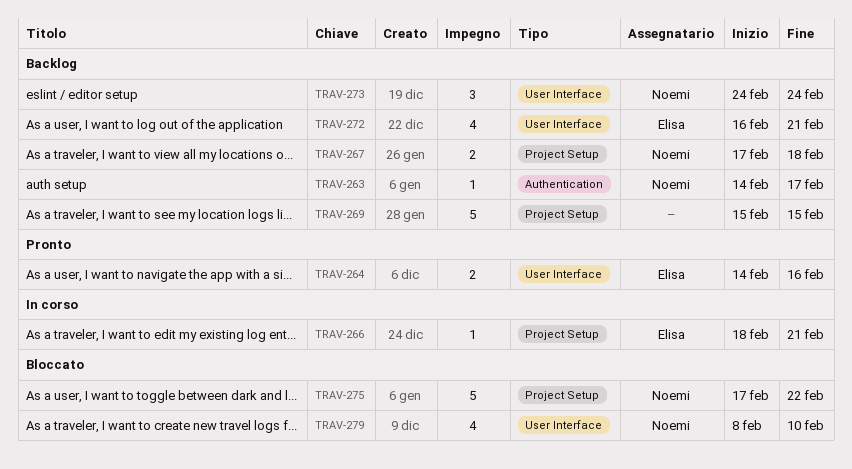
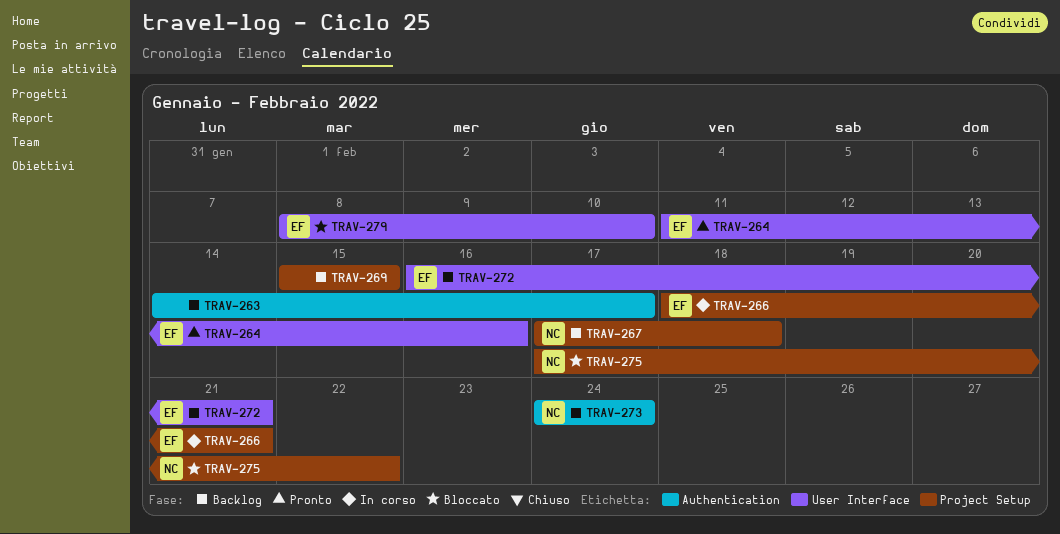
TRAV-263, owner: Noemi -> none
TRAV-264, start: Feb 14 -> Feb 11
TRAV-273, label: User Interface -> Authentication
TRAV-279, owner: Noemi -> Elisa

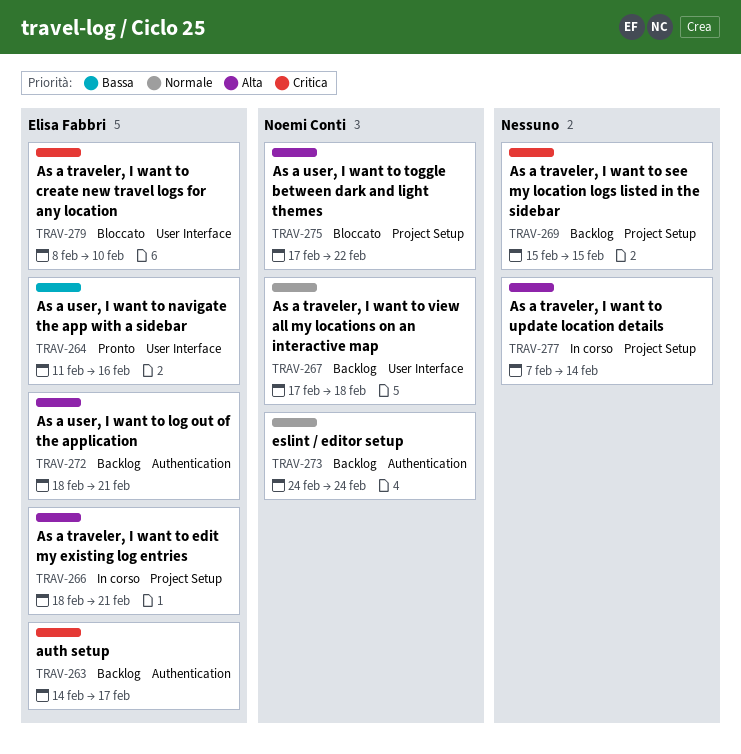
TRAV-263, owner: none -> Elisa Fabbri
TRAV-267, label: Project Setup -> User Interface
TRAV-272, label: User Interface -> Authentication
TRAV-272, start: Feb 16 -> Feb 18
TRAV-277: none -> present

